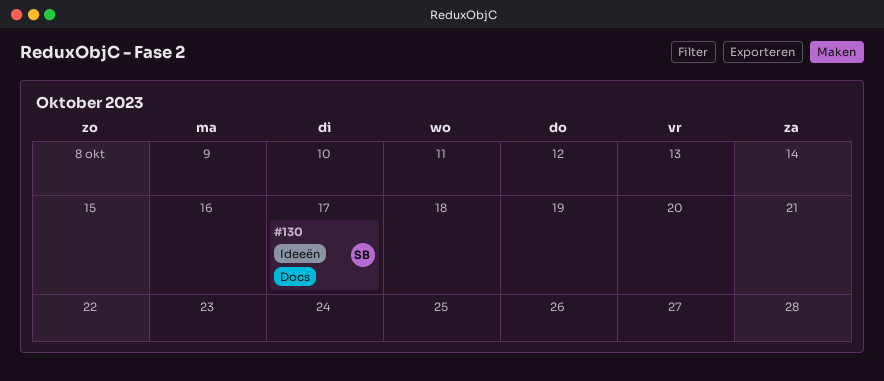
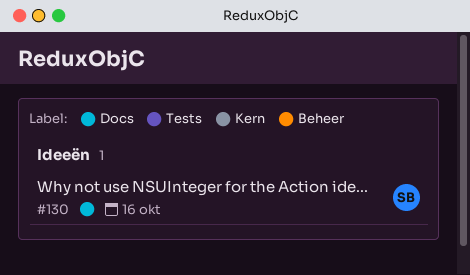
#130, due: Oct 17 -> Oct 16

